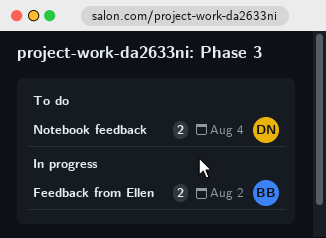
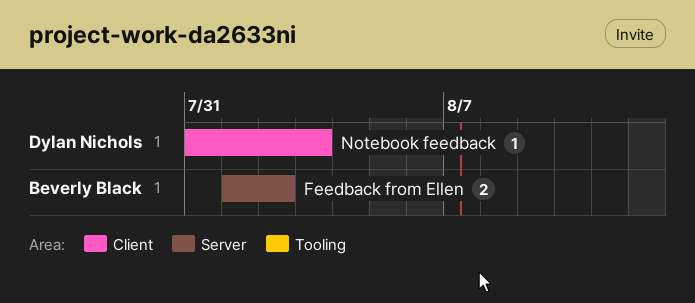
Notebook feedback, estimate: 2 -> 1
Notebook feedback, due: Aug 4 -> Aug 3

